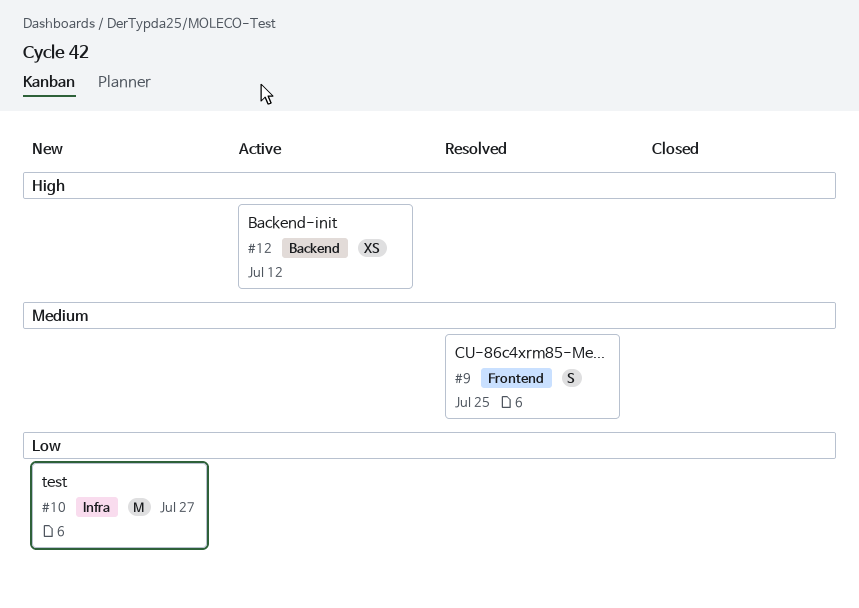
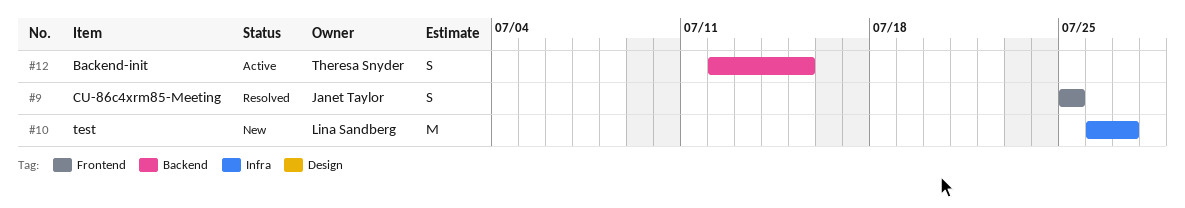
#12, estimate: XS -> S
#12, due: Jul 12 -> Jul 15

